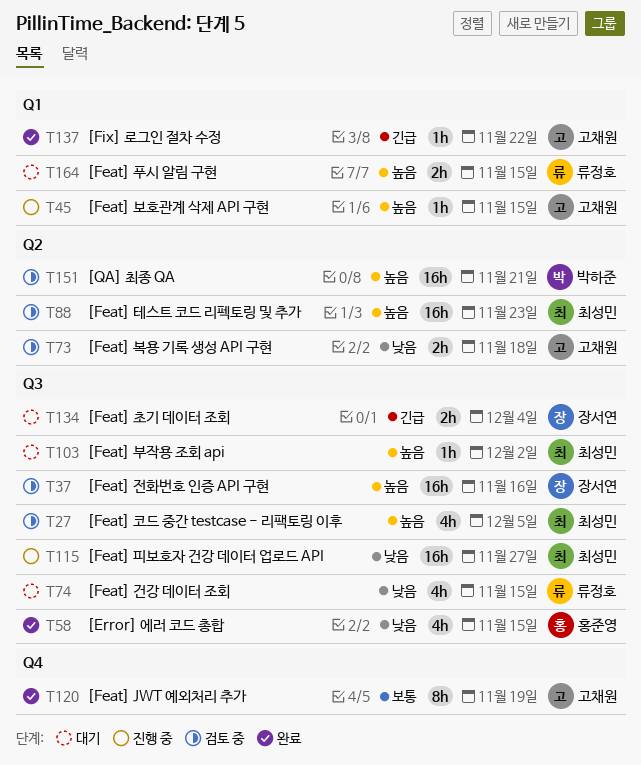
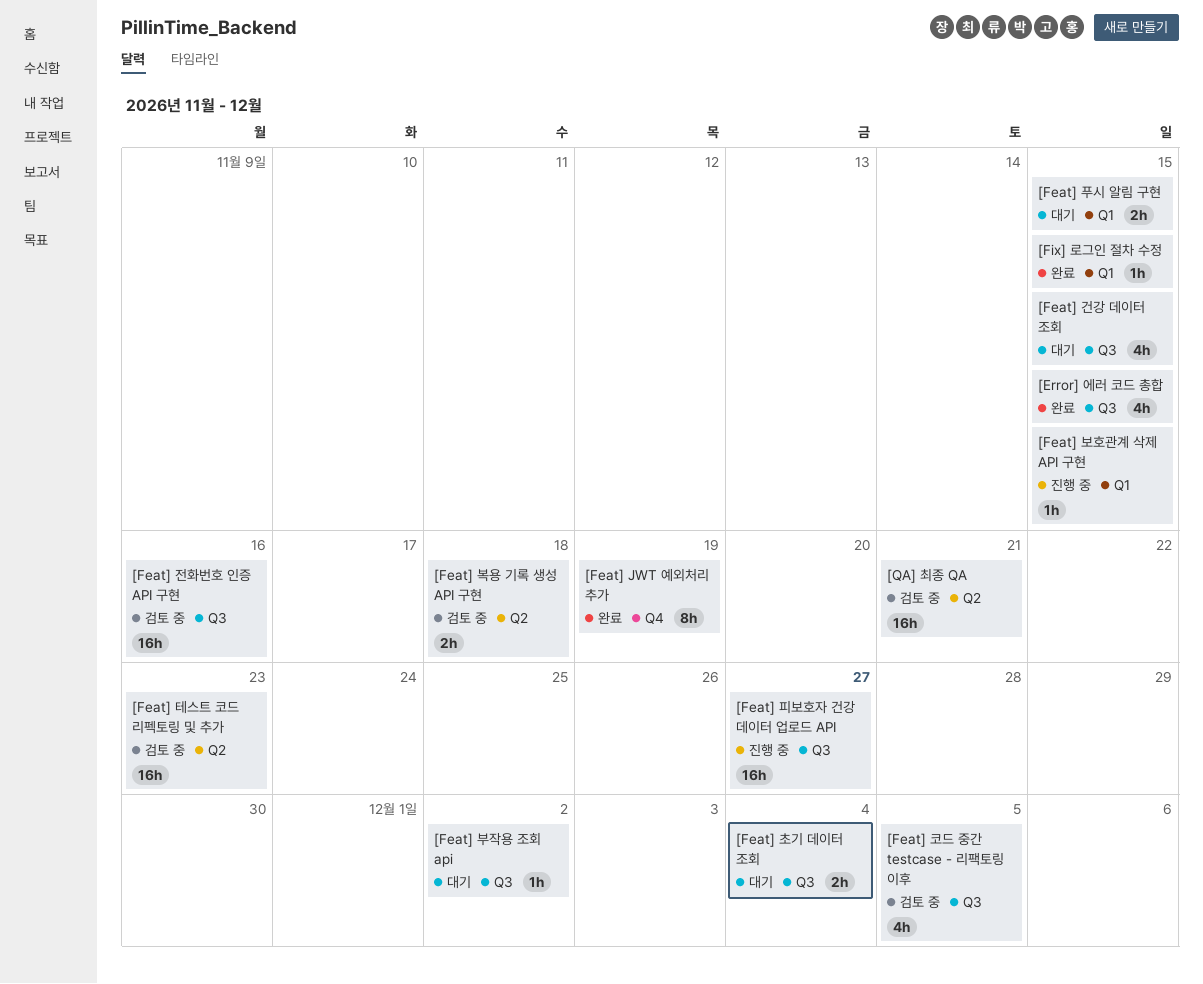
[Fix] 로그인 절차 수정, due: Nov 22 -> Nov 15

